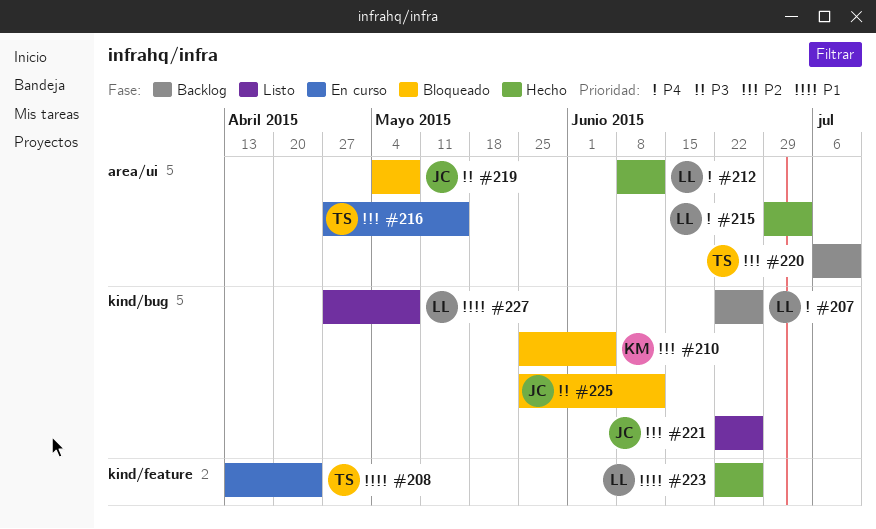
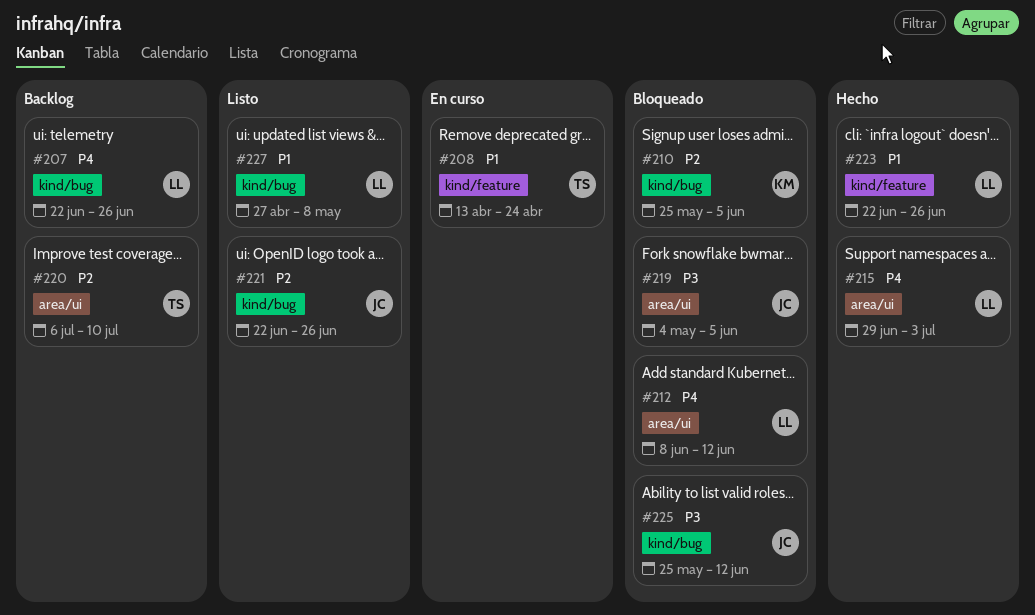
#212, status: Hecho -> Bloqueado
#216: present -> none
#219, due: May 8 -> Jun 5

